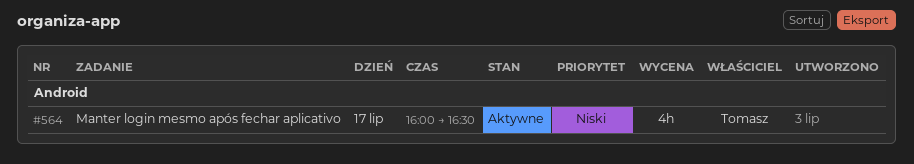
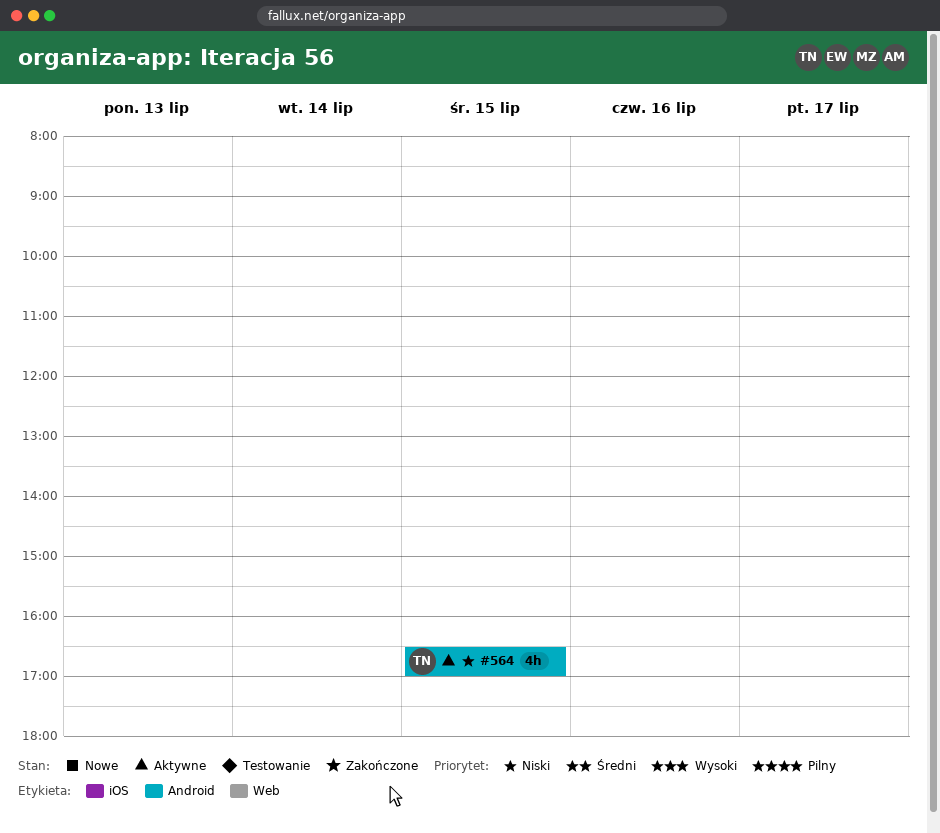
#564, day: Jul 17 -> Jul 15
#564, begins: 16:00 -> 16:30
#564, ends: 16:30 -> 17:00

